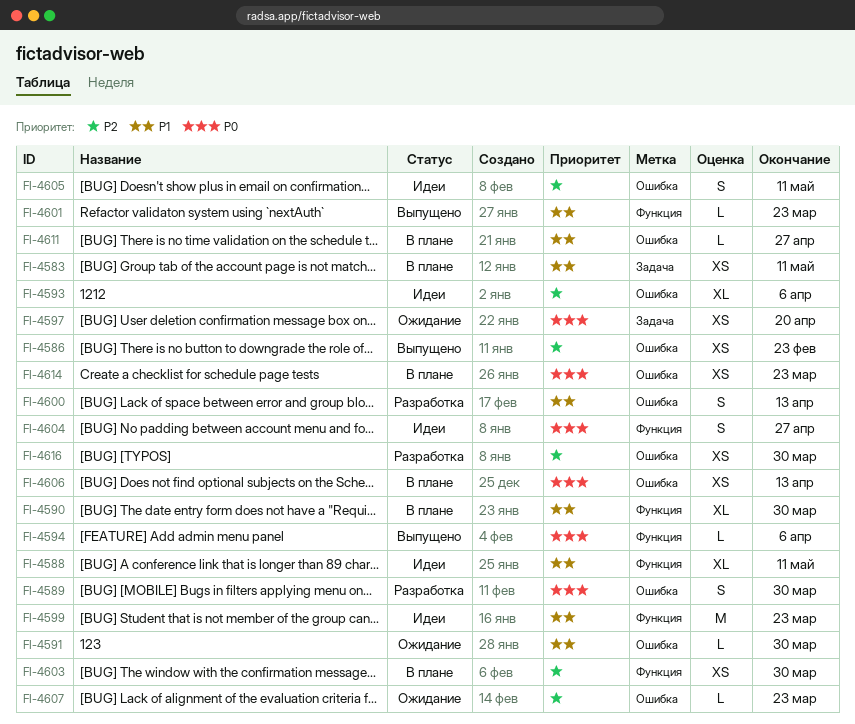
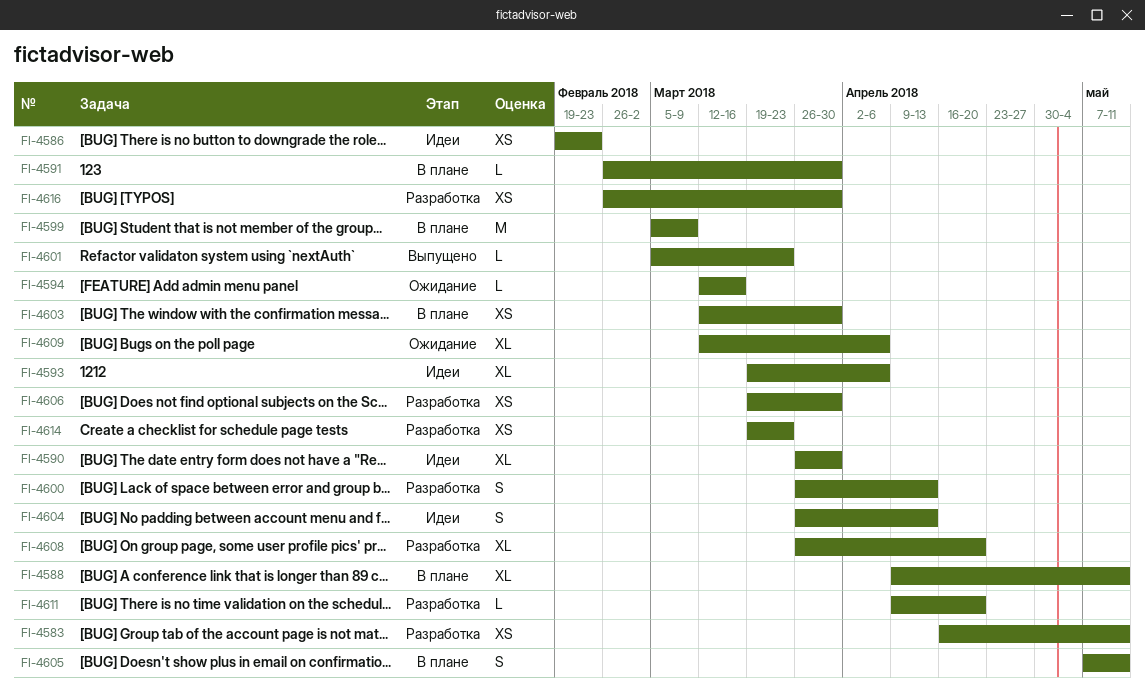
FI-4583, status: В плане -> Разработка
FI-4586, status: Выпущено -> Идеи
FI-4588, status: Идеи -> В плане
FI-4589: present -> none
FI-4590, status: В плане -> Идеи
FI-4591, status: Ожидание -> В плане
FI-4594, status: Выпущено -> Ожидание
FI-4594, due: Apr 6 -> Mar 16
FI-4597: present -> none
FI-4599, status: Идеи -> В плане
FI-4599, due: Mar 23 -> Mar 9
FI-4604, due: Apr 27 -> Apr 13
FI-4605, status: Идеи -> В плане
FI-4606, status: В плане -> Разработка
FI-4606, due: Apr 13 -> Mar 30
FI-4607: present -> none
FI-4608: none -> present
FI-4609: none -> present
FI-4611, status: В плане -> Разработка
FI-4611, due: Apr 27 -> Apr 20
FI-4614, status: В плане -> Разработка

